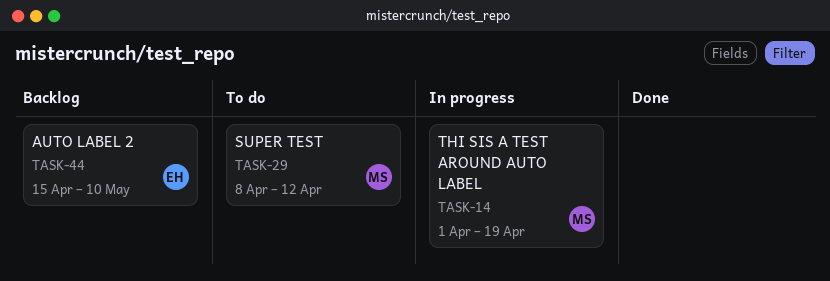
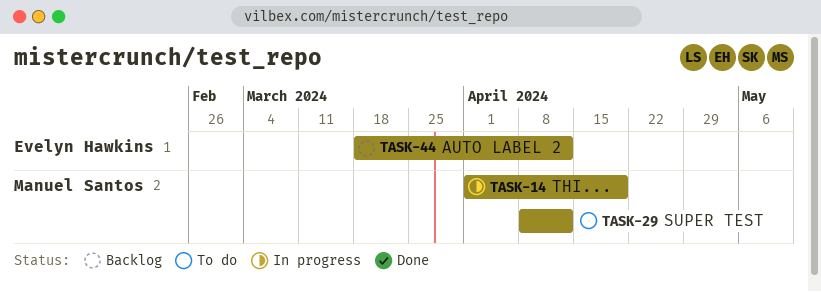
TASK-44, start: Apr 15 -> Mar 18
TASK-44, due: May 10 -> Apr 12

